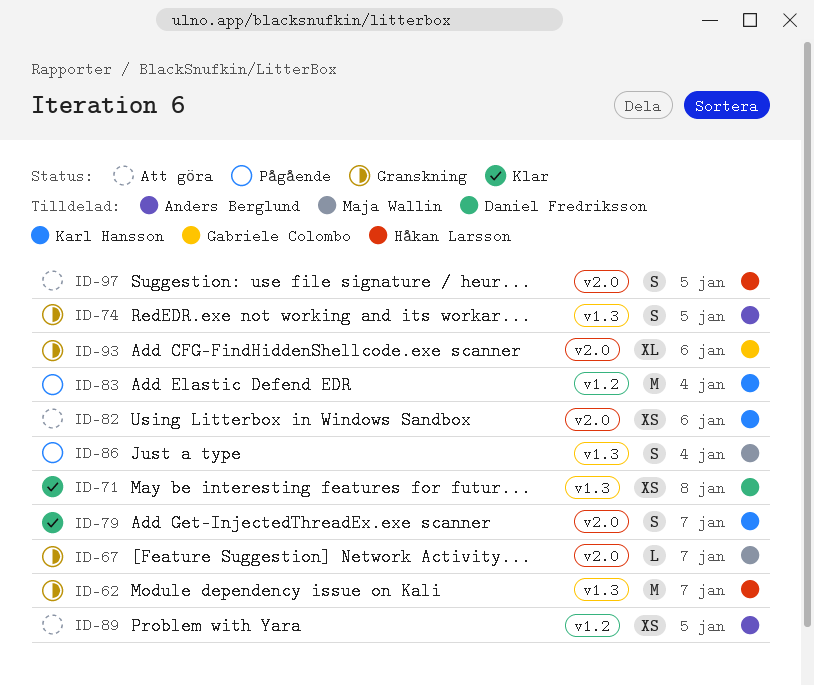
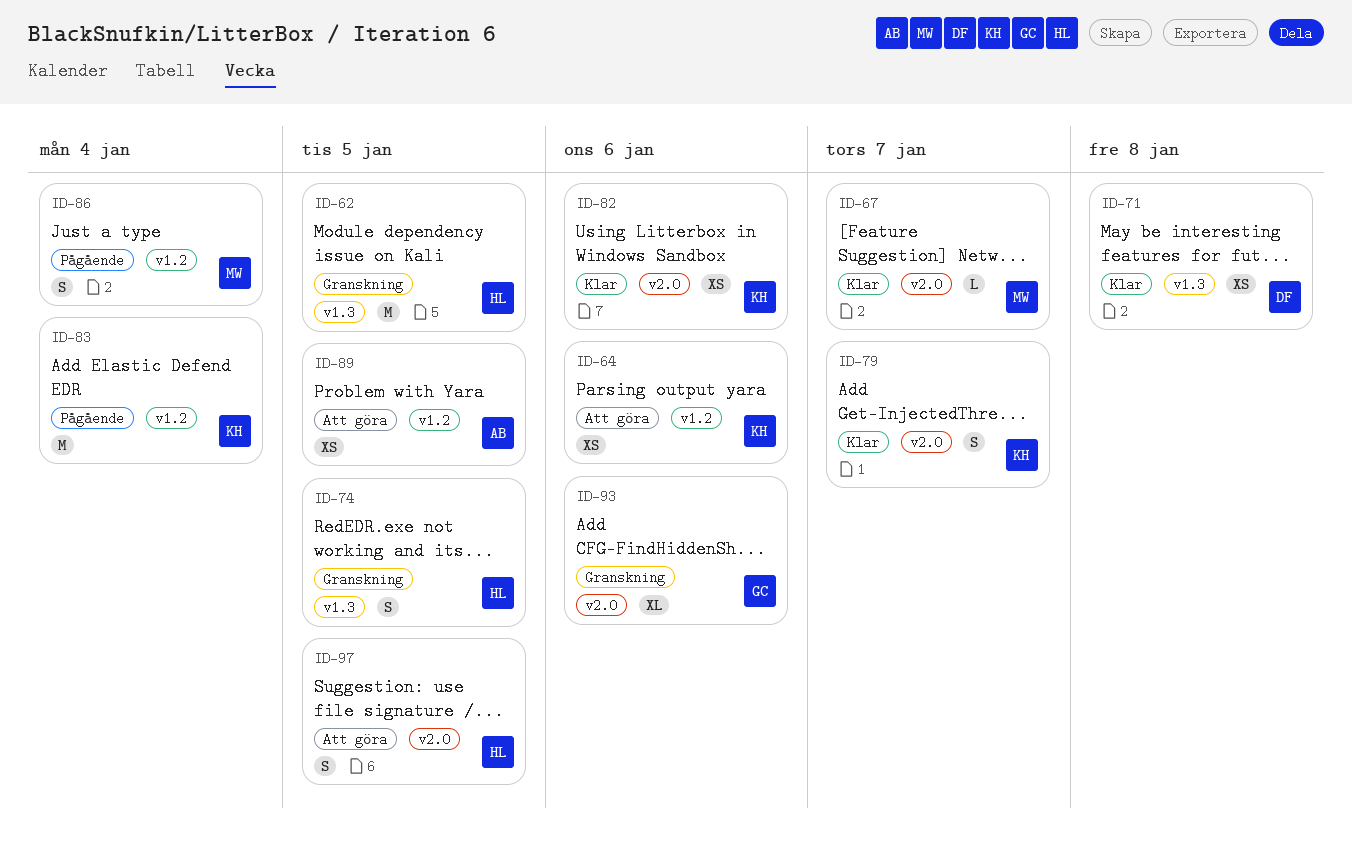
ID-62, due: Jan 7 -> Jan 5
ID-64: none -> present
ID-67, status: Granskning -> Klar
ID-74, owner: Anders Berglund -> Håkan Larsson
ID-82, status: Att göra -> Klar
ID-86, label: v1.3 -> v1.2

